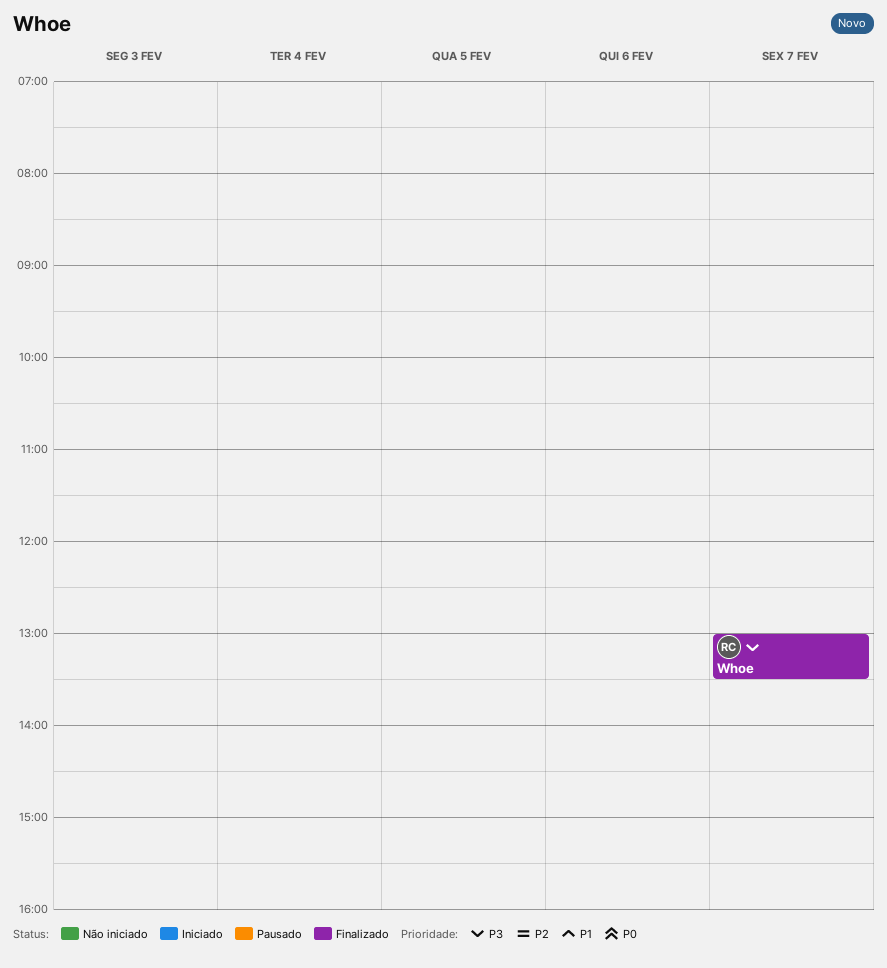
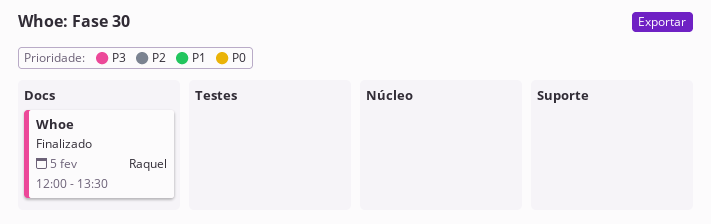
Whoe, day: Feb 7 -> Feb 5
Whoe, begins: 13:00 -> 12:00

